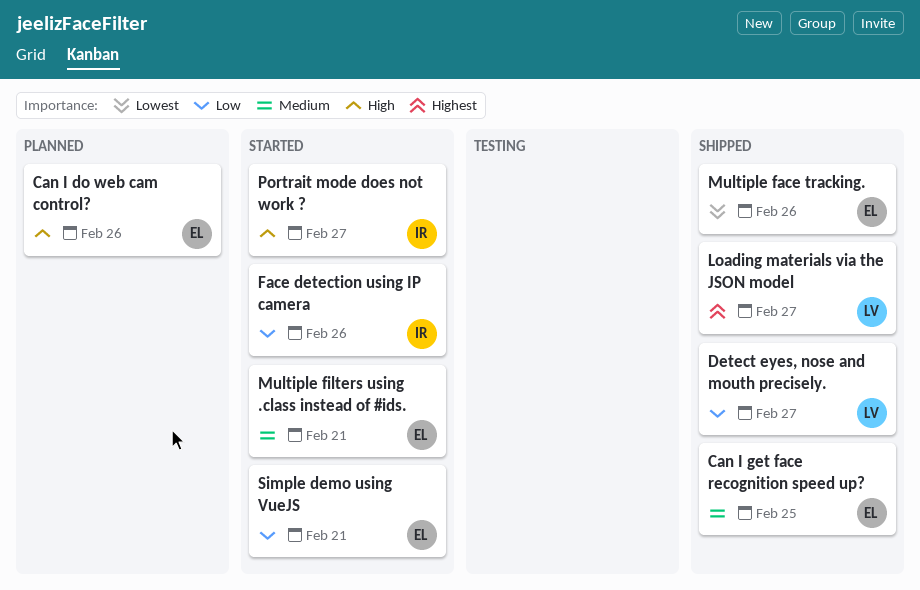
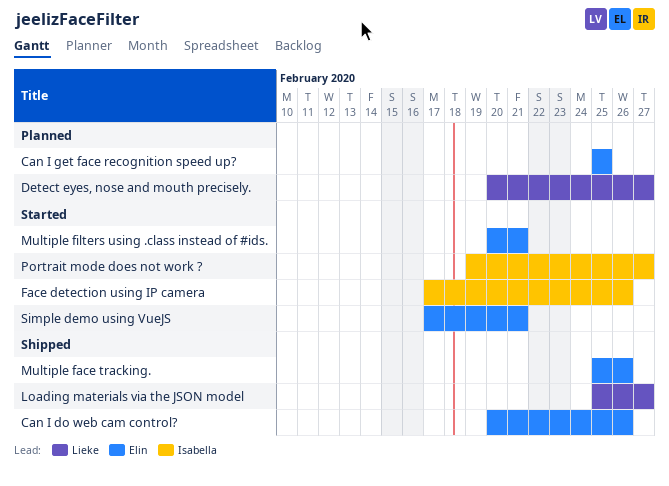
Can I do web cam control?, status: Planned -> Shipped
Can I get face recognition speed up?, status: Shipped -> Planned
Detect eyes, nose and mouth precisely., status: Shipped -> Planned

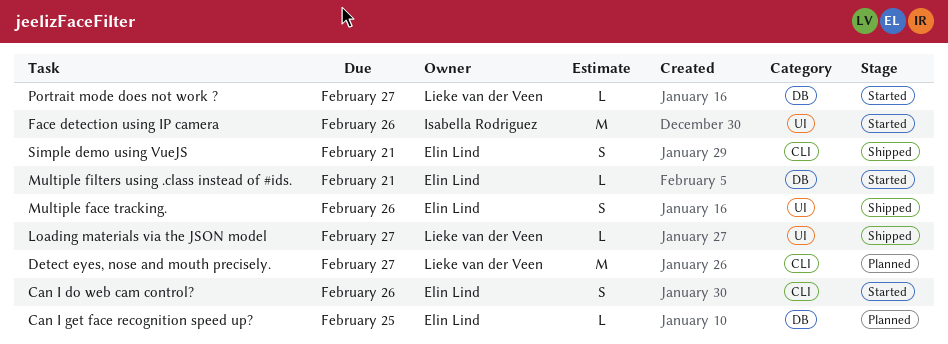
Can I do web cam control?, status: Shipped -> Started
Portrait mode does not work ?, owner: Isabella Rodriguez -> Lieke van der Veen
Simple demo using VueJS, status: Started -> Shipped

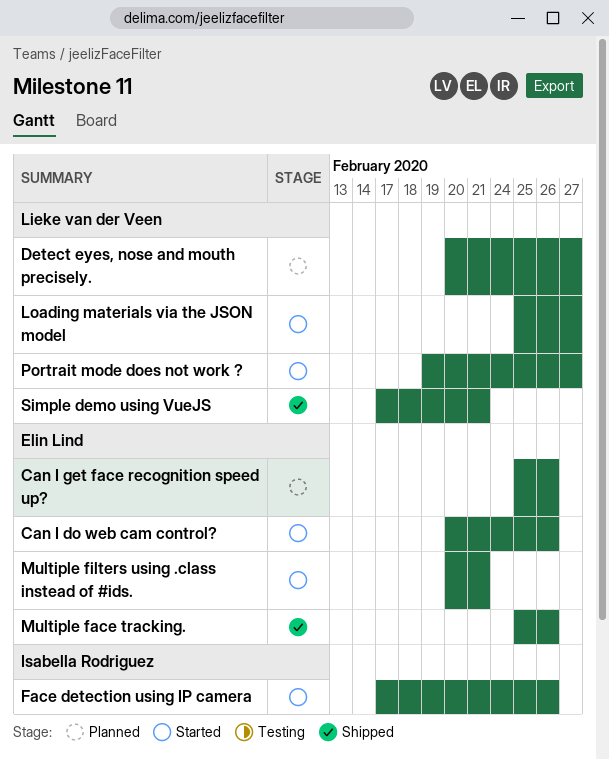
Can I get face recognition speed up?, due: Feb 25 -> Feb 26
Loading materials via the JSON model, status: Shipped -> Started
Simple demo using VueJS, owner: Elin Lind -> Lieke van der Veen

